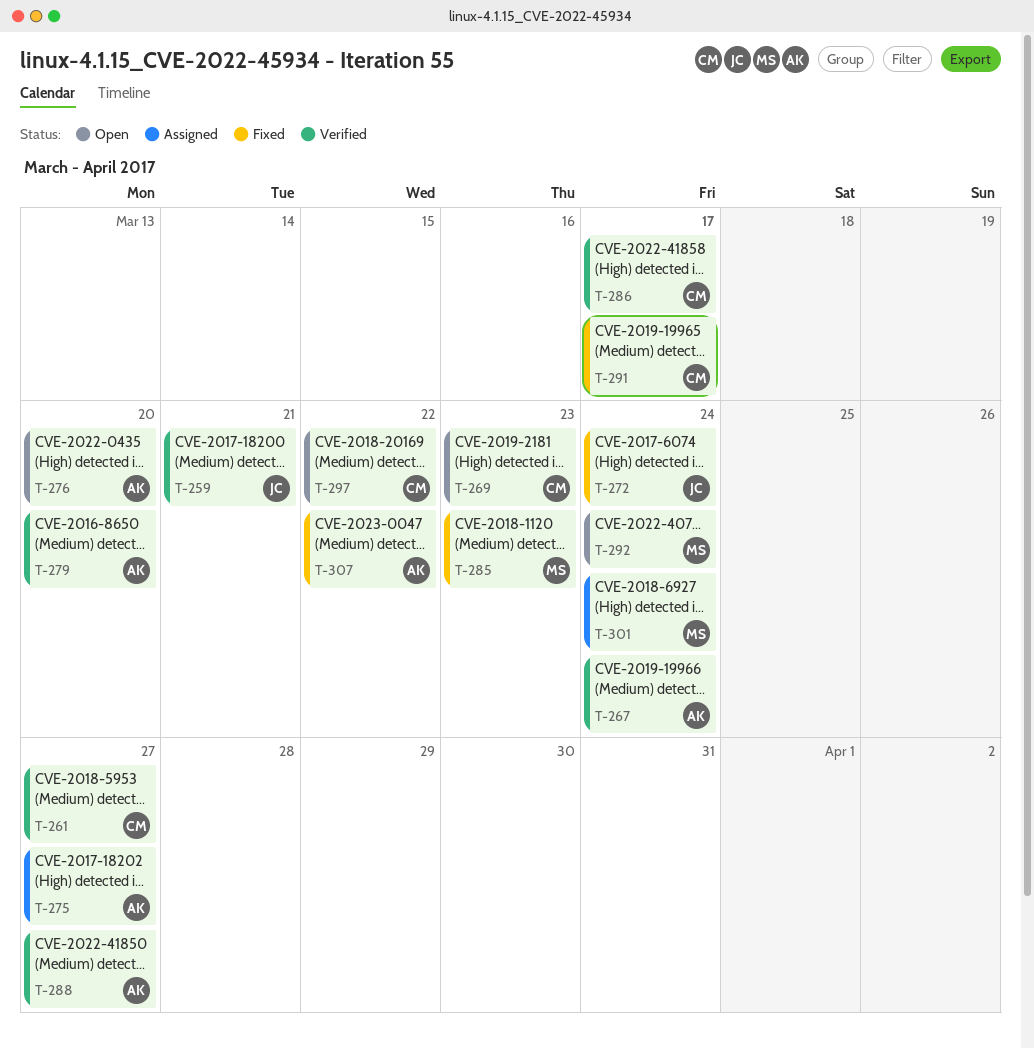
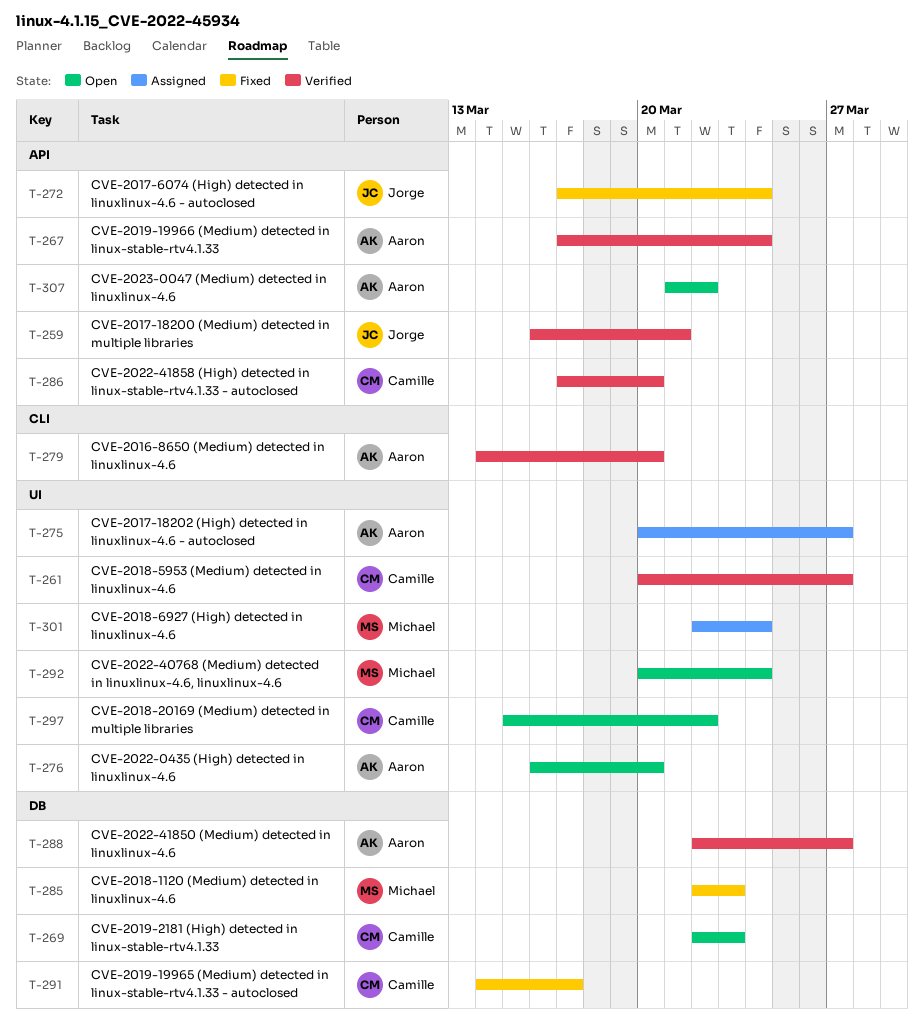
T-286, due: Mar 17 -> Mar 20
T-307, status: Fixed -> Open

